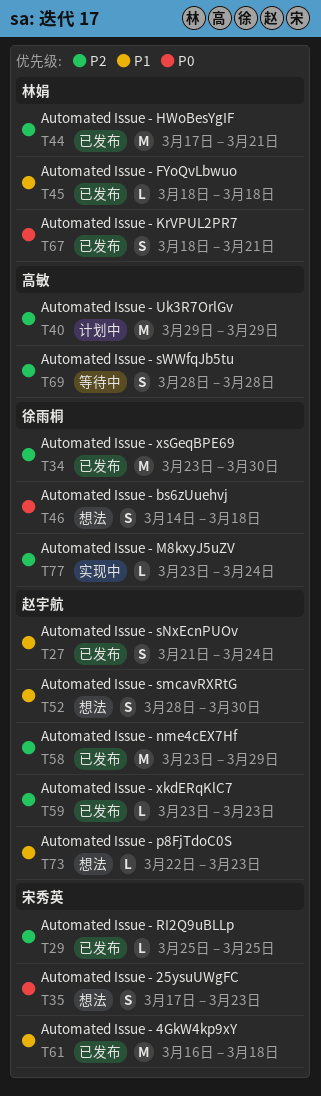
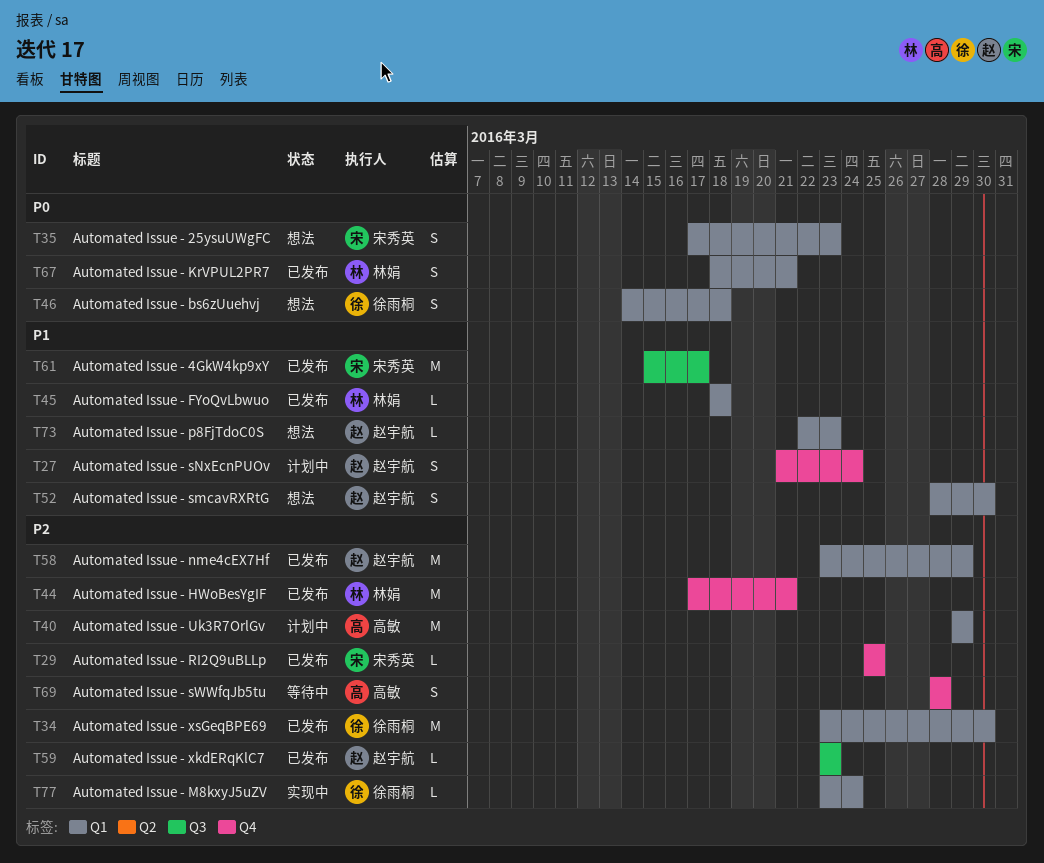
T27, status: 已发布 -> 计划中
T61, start: Mar 16 -> Mar 15
T61, due: Mar 18 -> Mar 17

